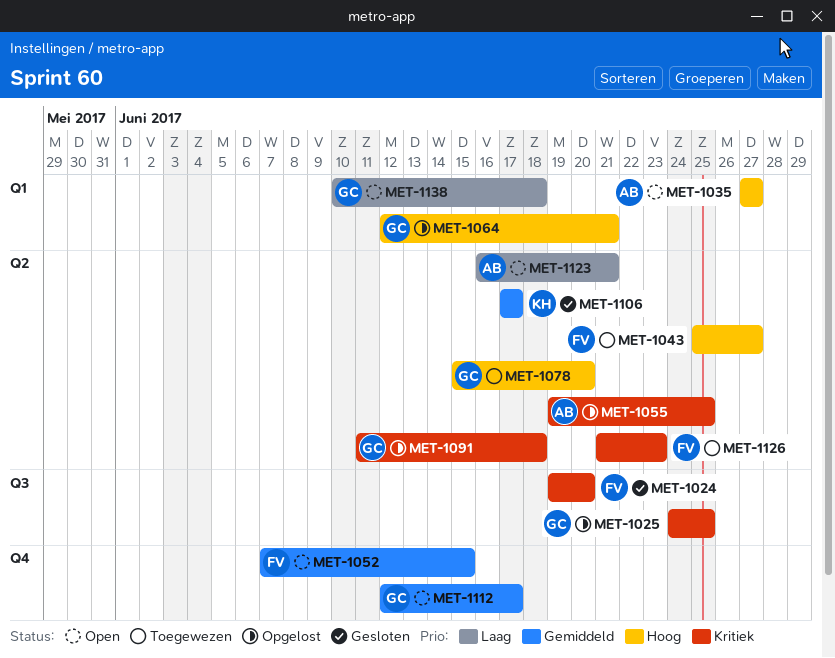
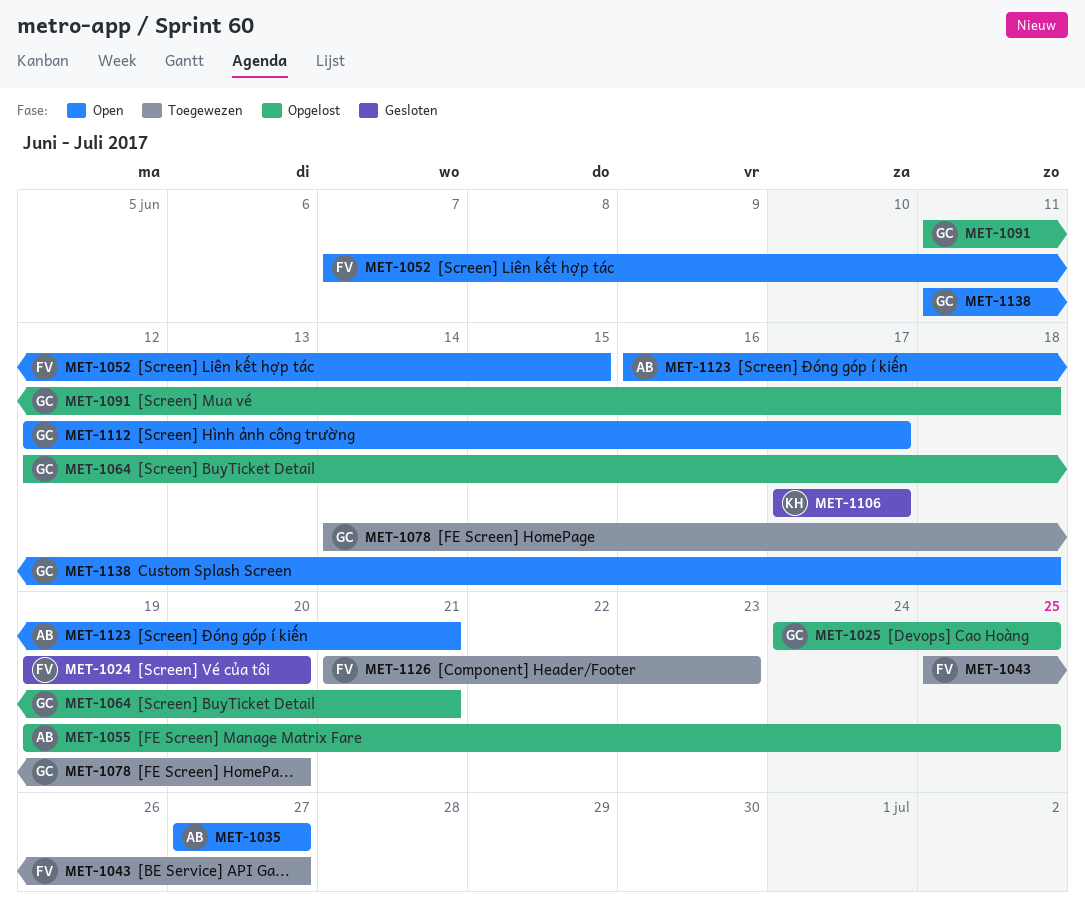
MET-1078, start: Jun 15 -> Jun 14
MET-1138, start: Jun 10 -> Jun 11

